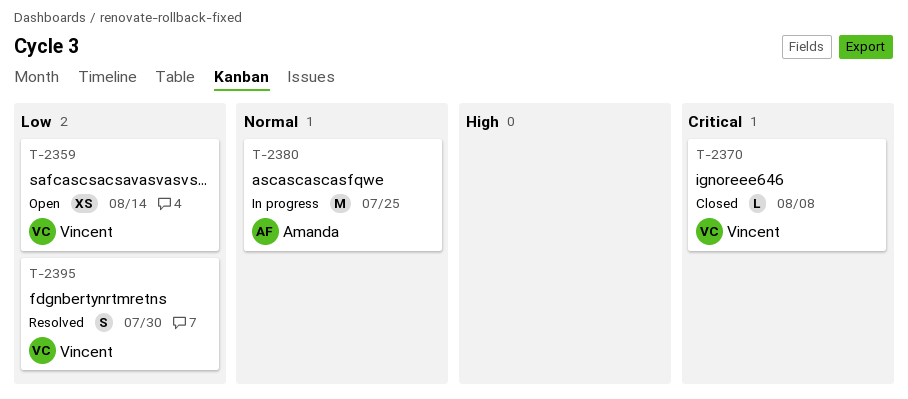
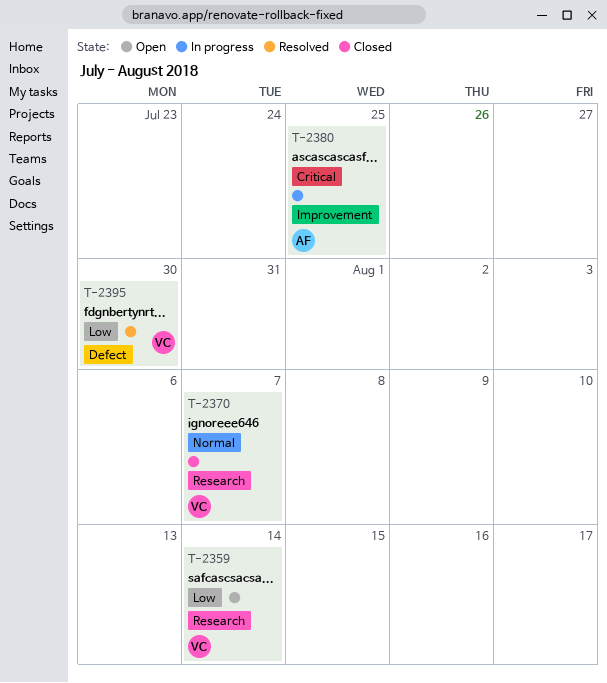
T-2370, priority: Critical -> Normal
T-2370, due: Aug 8 -> Aug 7
T-2380, priority: Normal -> Critical

